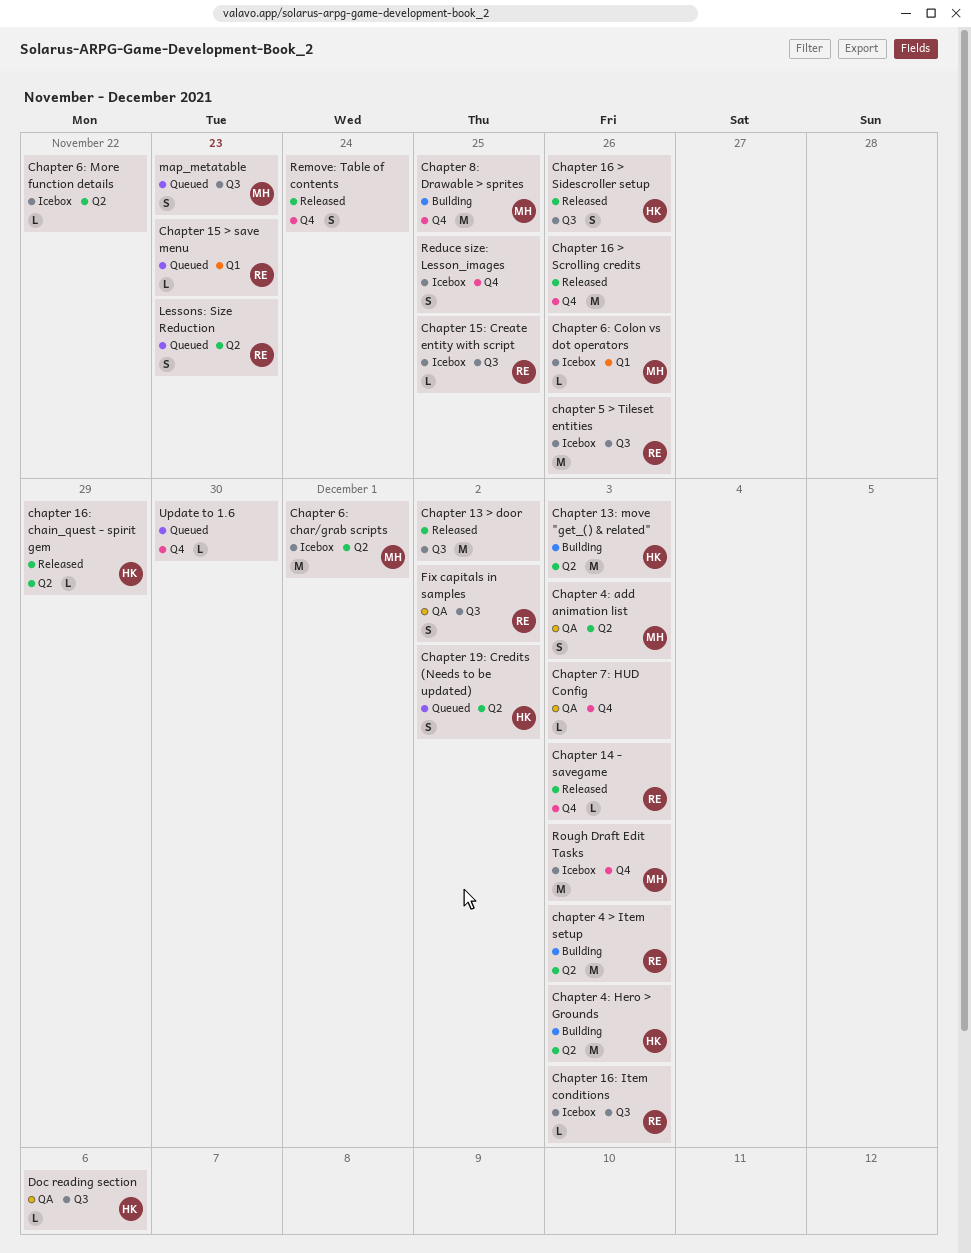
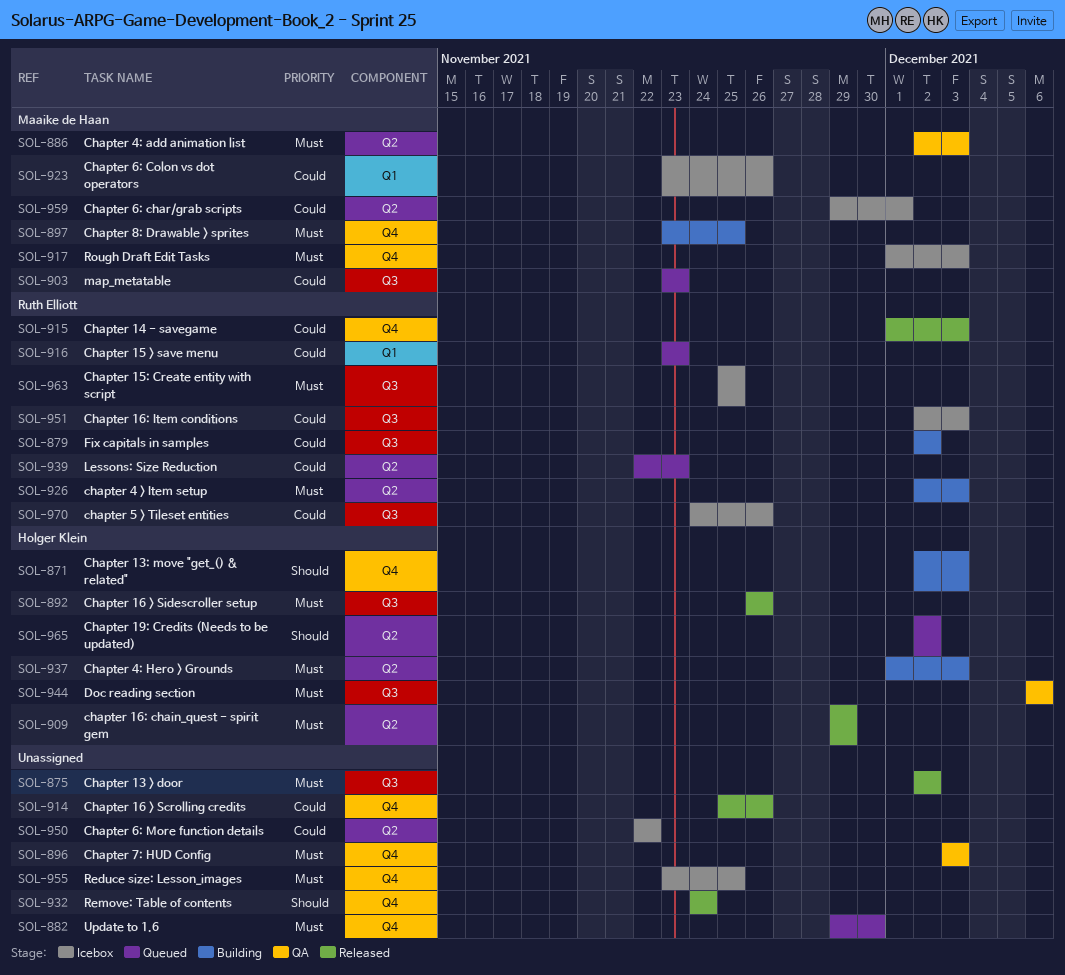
Chapter 13: move "get_() & related", label: Q2 -> Q4
Fix capitals in samples, status: QA -> Building

